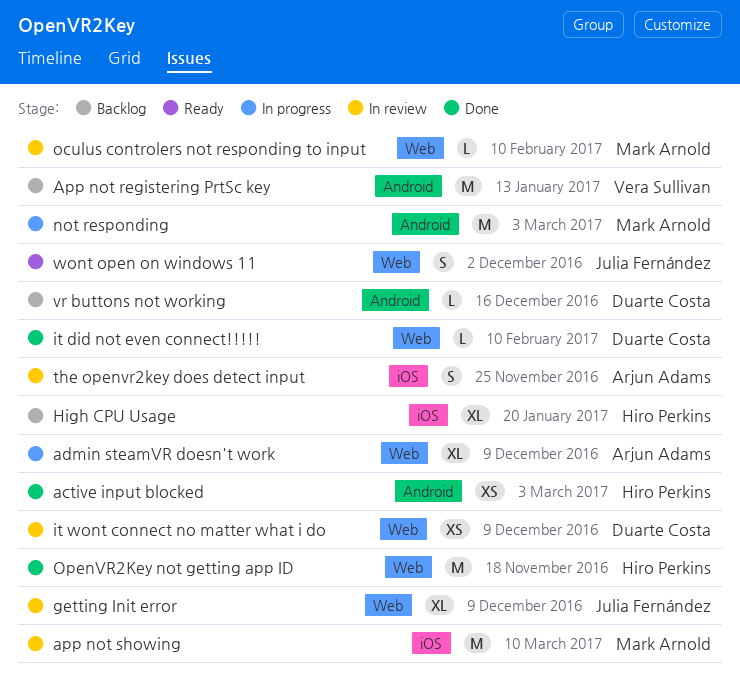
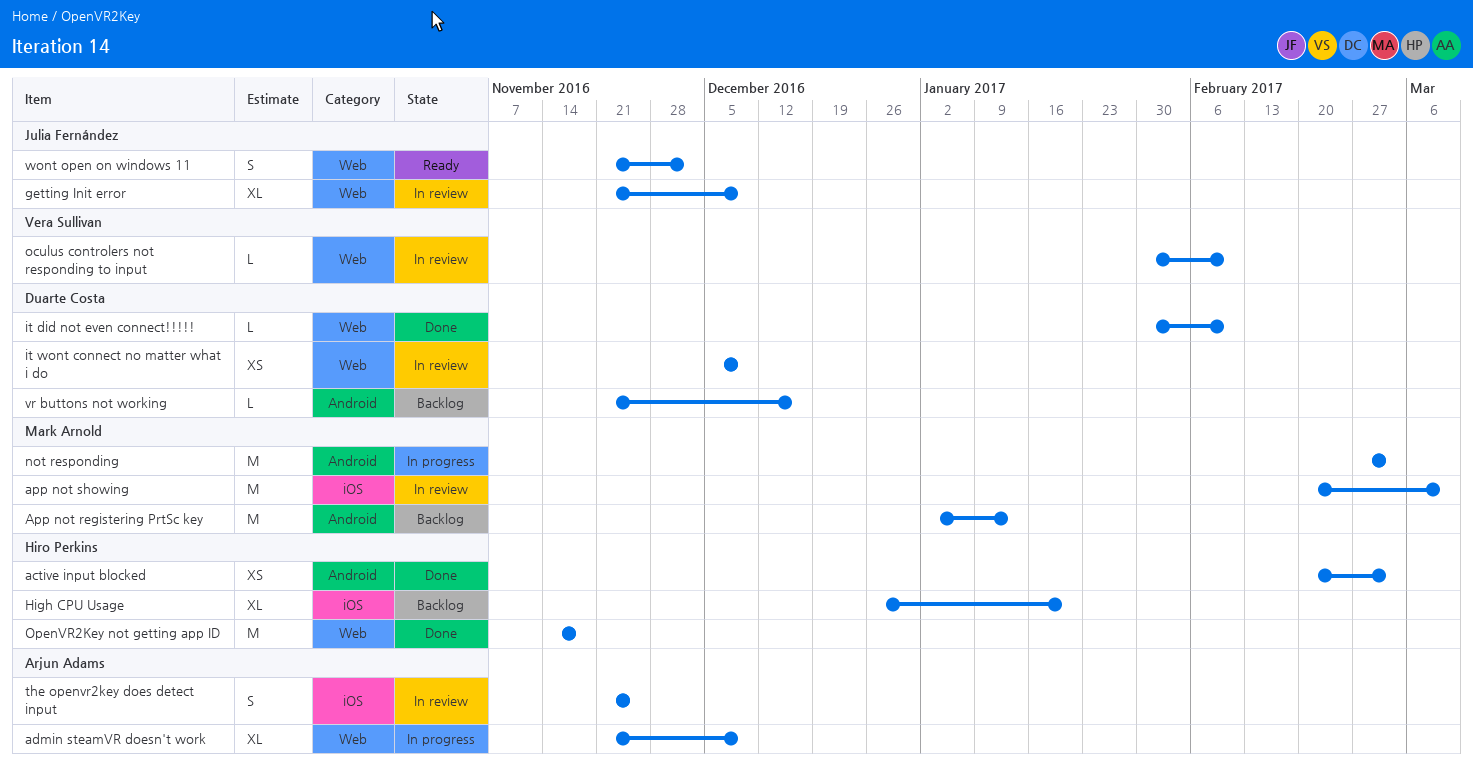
App not registering PrtSc key, owner: Vera Sullivan -> Mark Arnold
oculus controlers not responding to input, owner: Mark Arnold -> Vera Sullivan

